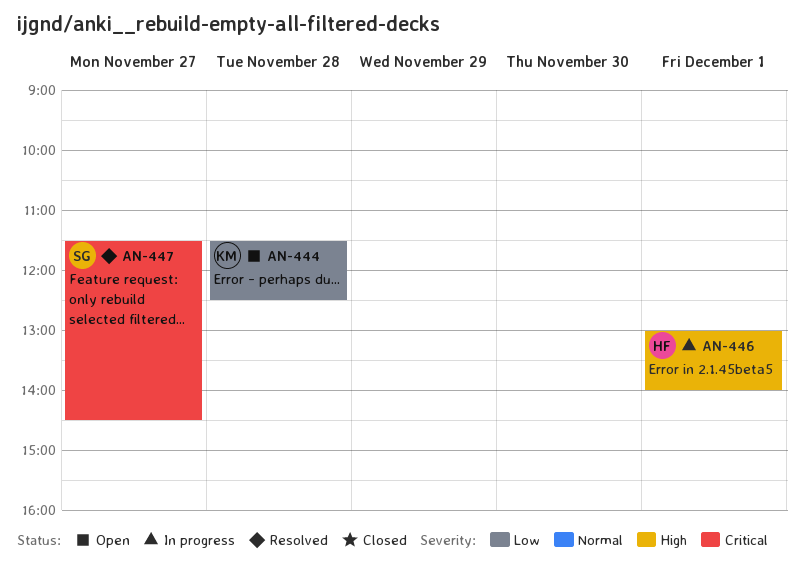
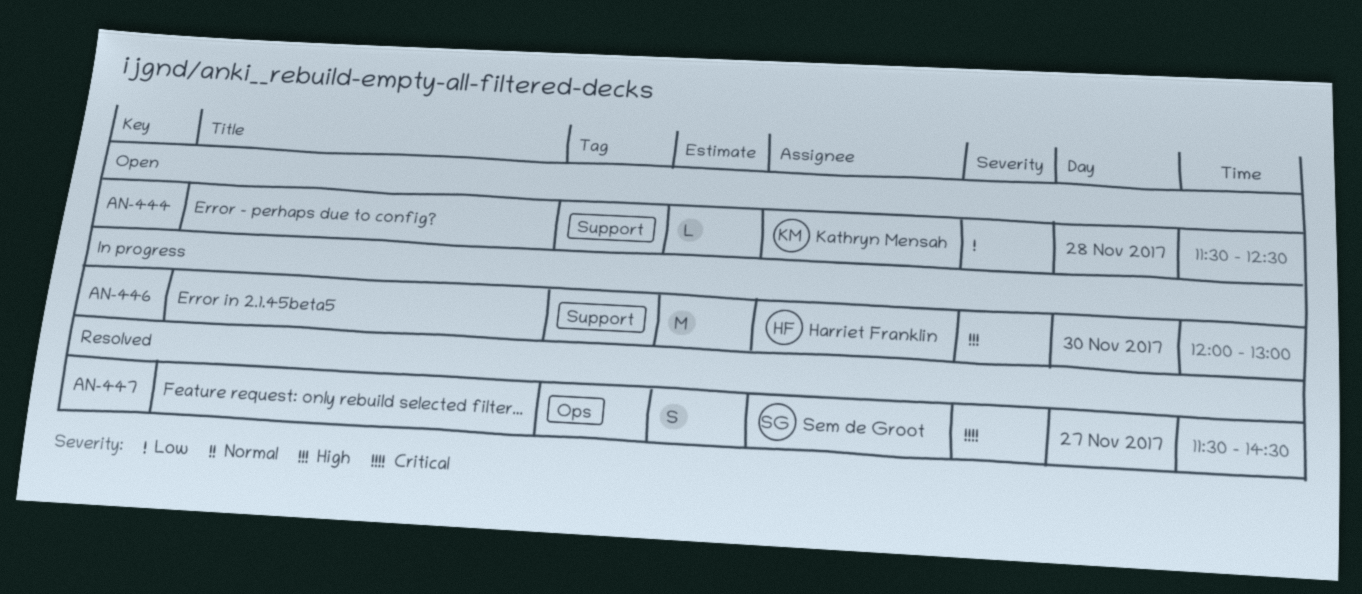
AN-446, day: Dec 1 -> Nov 30
AN-446, begins: 13:00 -> 12:00
AN-446, ends: 14:00 -> 13:00

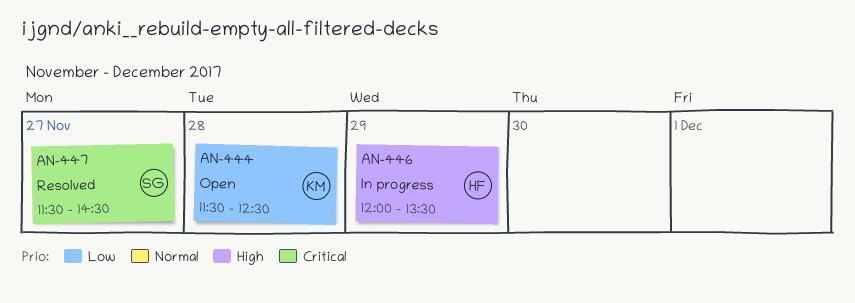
AN-446, day: Nov 30 -> Nov 29
AN-446, ends: 13:00 -> 13:30

